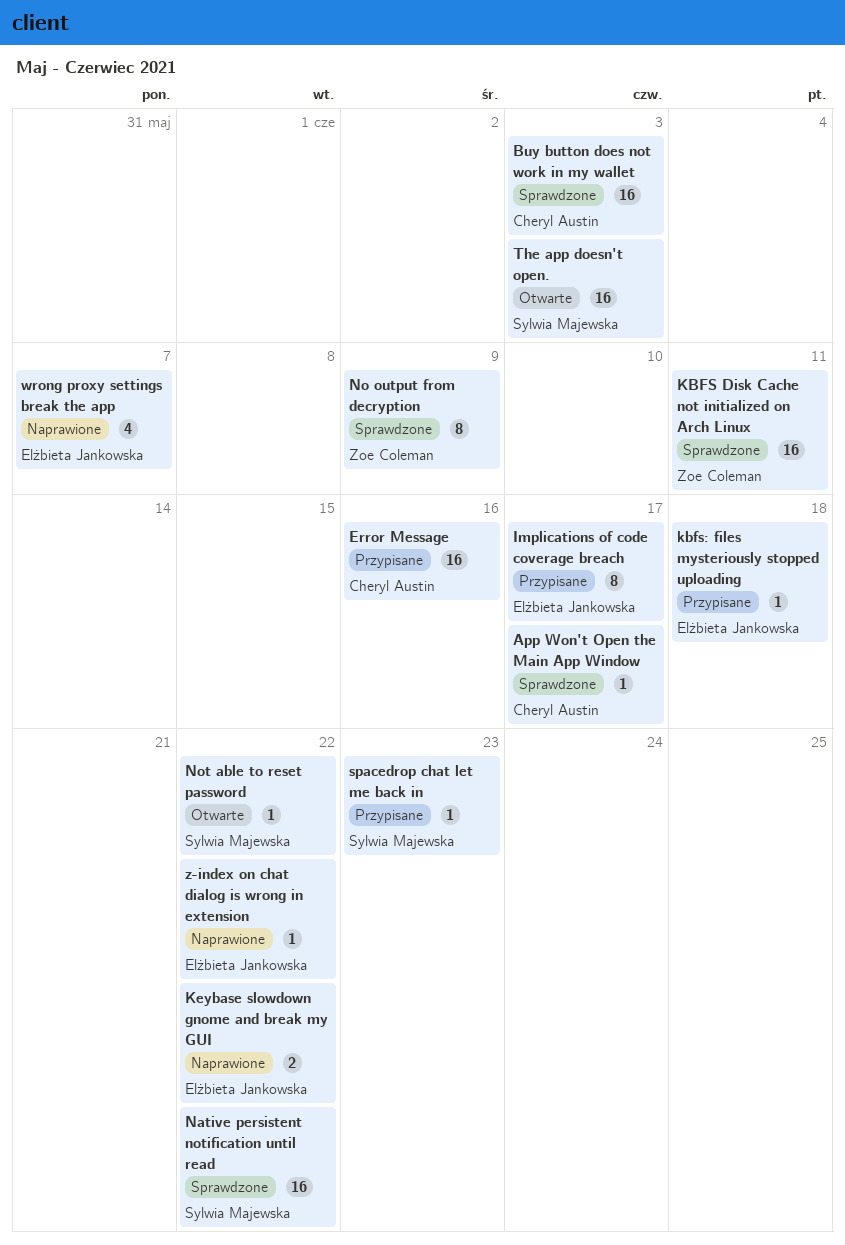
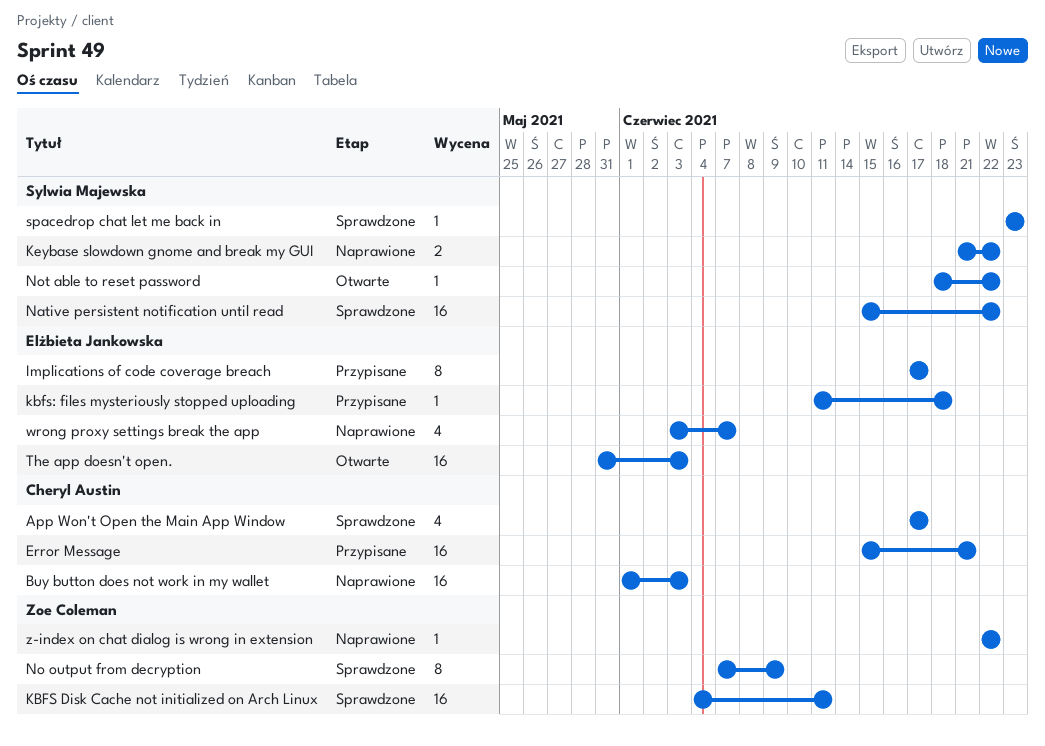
App Won't Open the Main App Window, estimate: 1 -> 4
Buy button does not work in my wallet, status: Sprawdzone -> Naprawione
Error Message, due: Jun 16 -> Jun 21
Keybase slowdown gnome and break my GUI, owner: Elżbieta Jankowska -> Sylwia Majewska
spacedrop chat let me back in, status: Przypisane -> Sprawdzone
The app doesn't open., owner: Sylwia Majewska -> Elżbieta Jankowska
z-index on chat dialog is wrong in extension, owner: Elżbieta Jankowska -> Zoe Coleman

